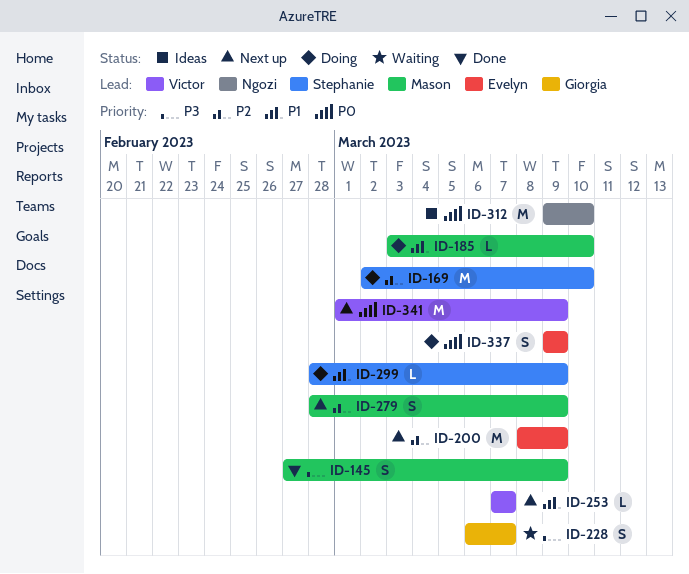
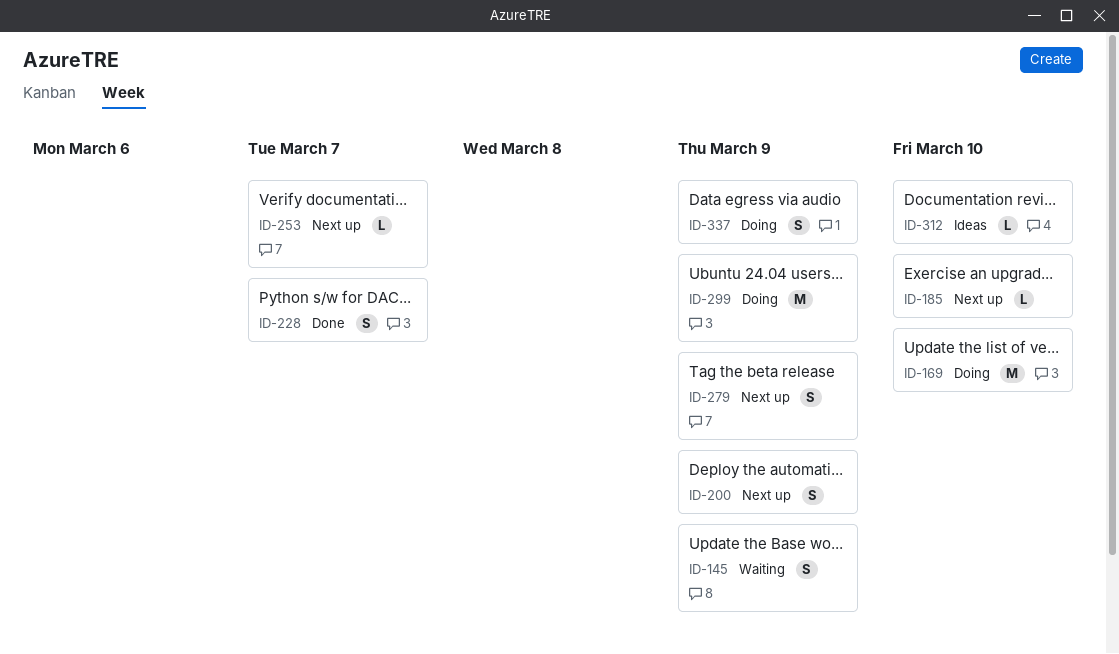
ID-145, status: Done -> Waiting
ID-185, status: Doing -> Next up
ID-200, estimate: M -> S
ID-228, status: Waiting -> Done
ID-299, estimate: L -> M
ID-312, estimate: M -> L
ID-341: present -> none

